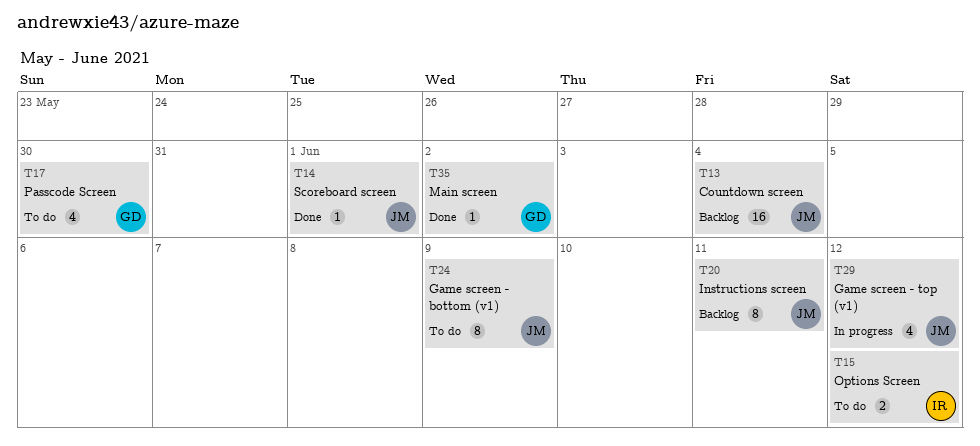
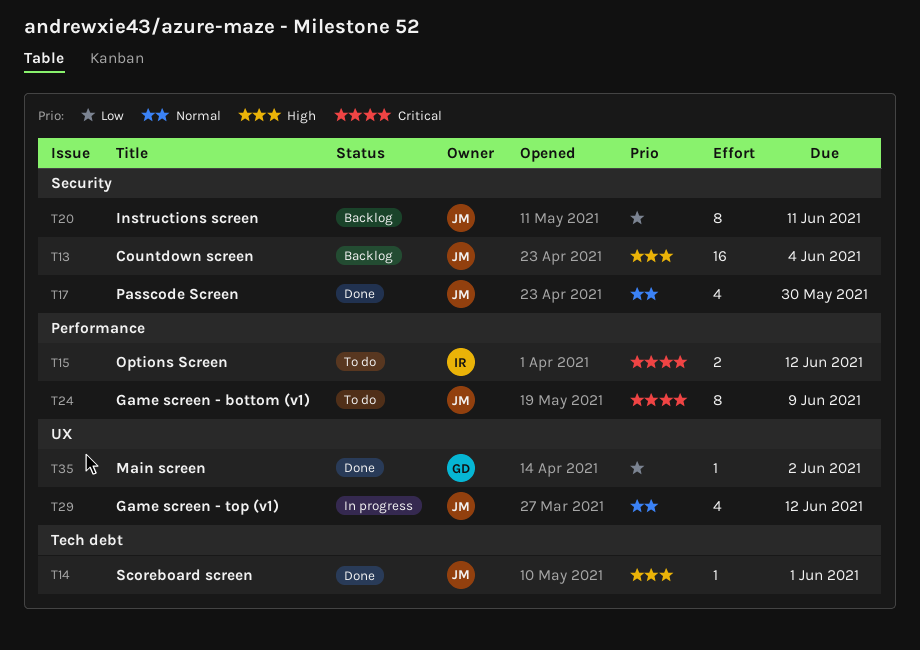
T17, status: To do -> Done
T17, owner: GD -> JM

